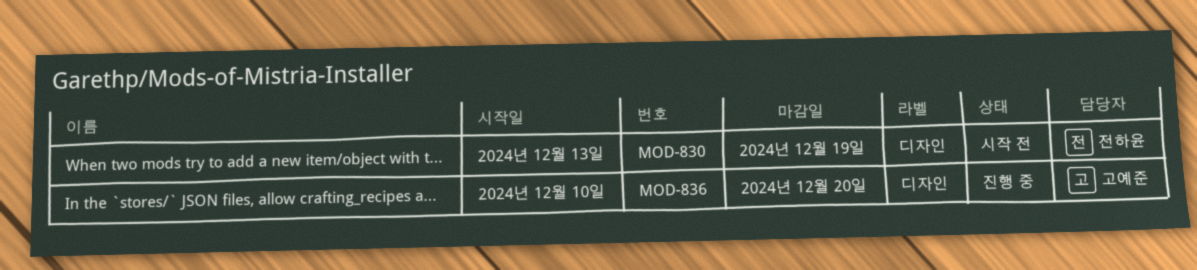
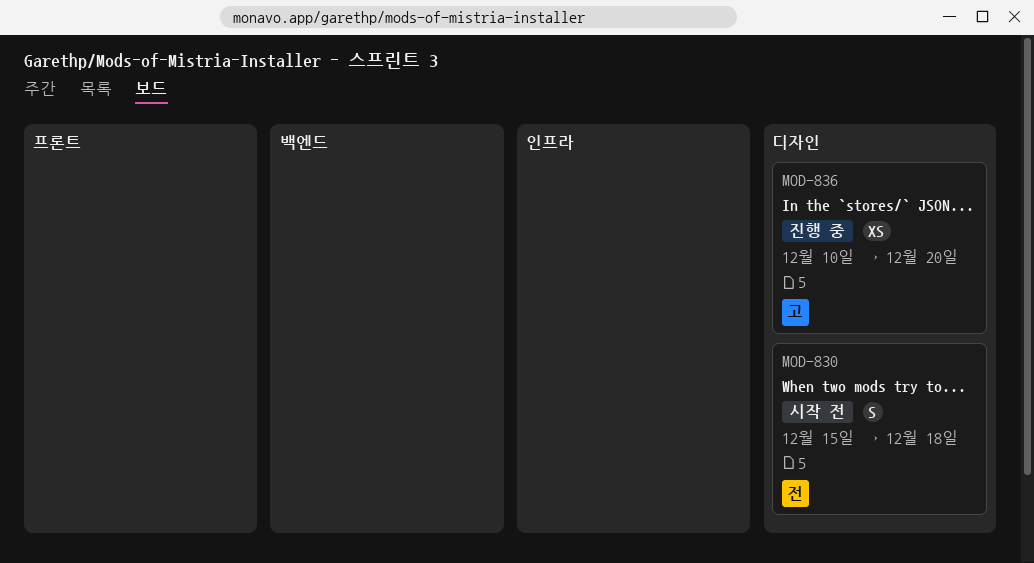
MOD-830, start: Dec 13 -> Dec 15
MOD-830, due: Dec 19 -> Dec 18

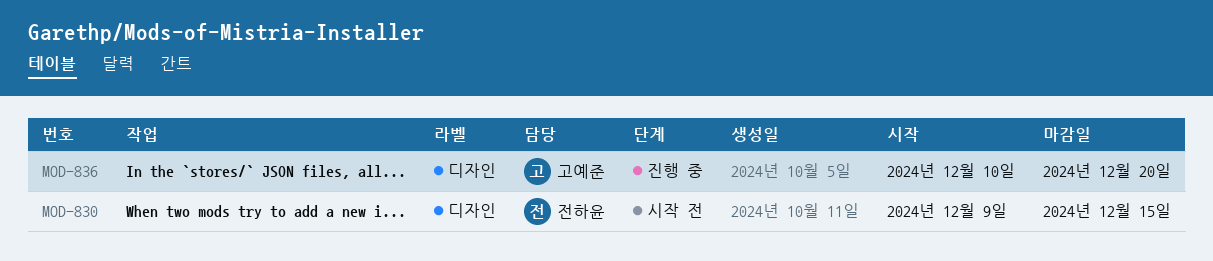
MOD-830, start: Dec 15 -> Dec 9
MOD-830, due: Dec 18 -> Dec 15

